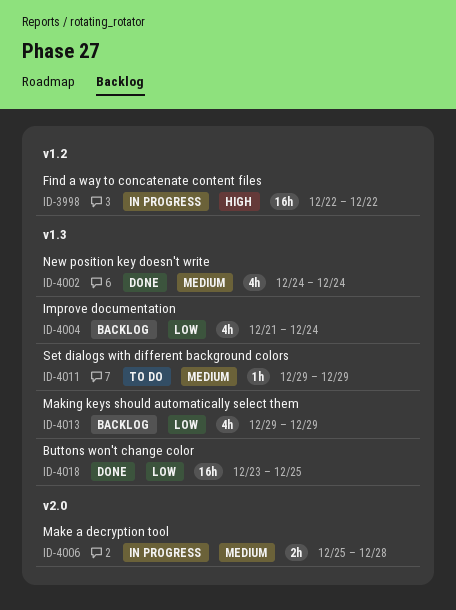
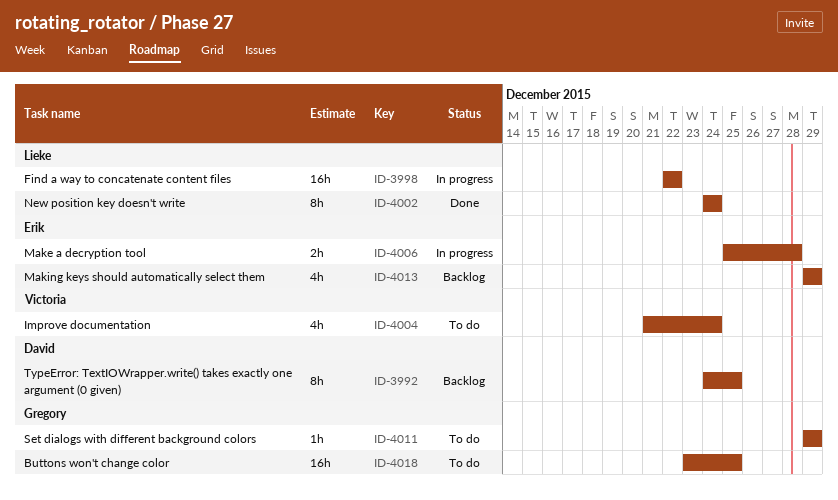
ID-3992: none -> present
ID-4002, estimate: 4h -> 8h
ID-4004, status: Backlog -> To do
ID-4018, status: Done -> To do

